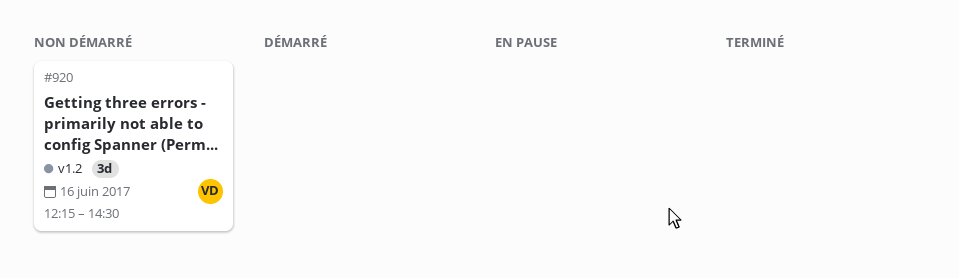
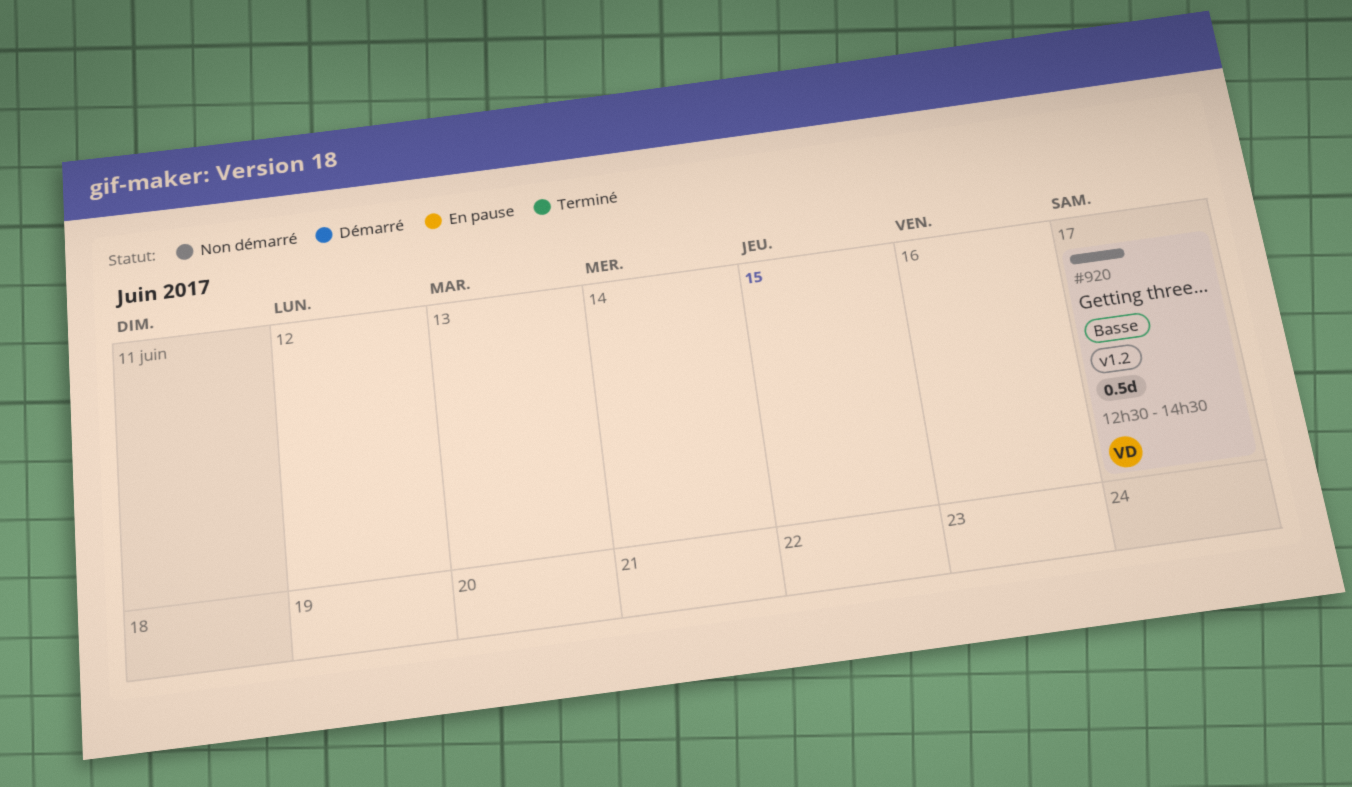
#920, estimate: 3d -> 0.5d
#920, day: Jun 16 -> Jun 17
#920, begins: 12:15 -> 12:30

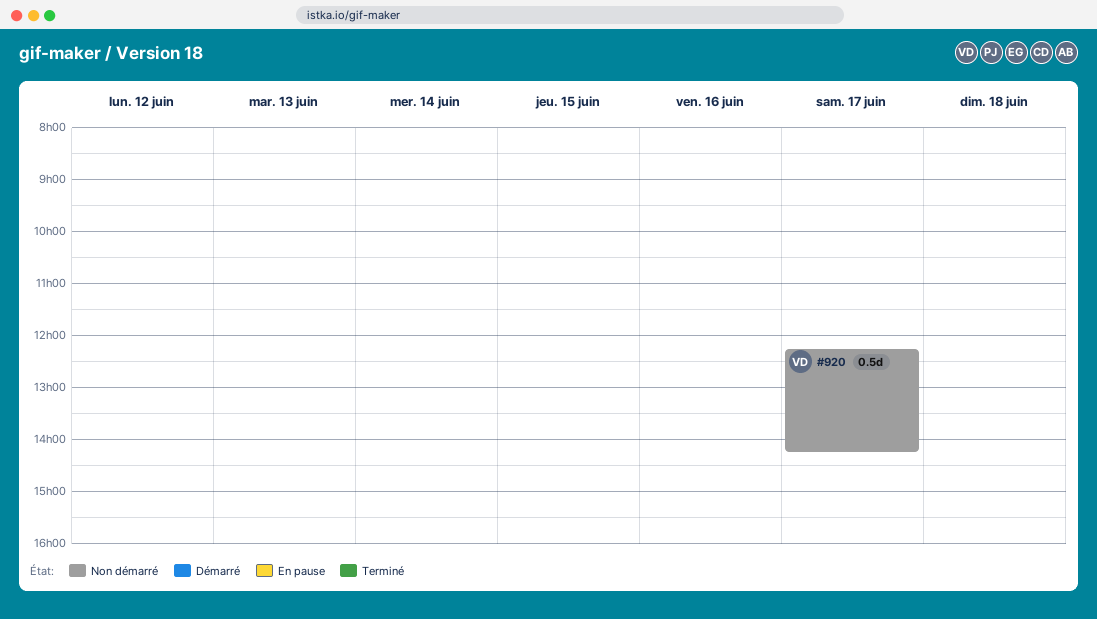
#920, begins: 12:30 -> 12:15
#920, ends: 14:30 -> 14:15

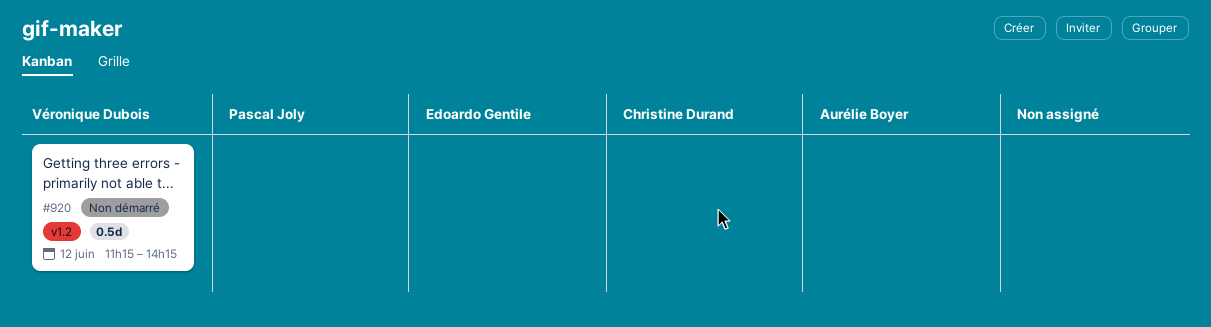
#920, day: Jun 17 -> Jun 12
#920, begins: 12:15 -> 11:15

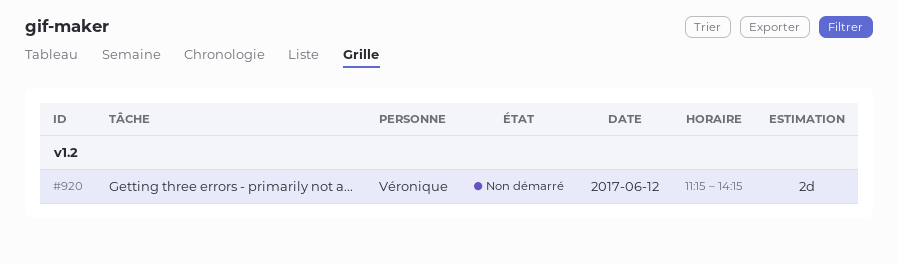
#920, estimate: 0.5d -> 2d

